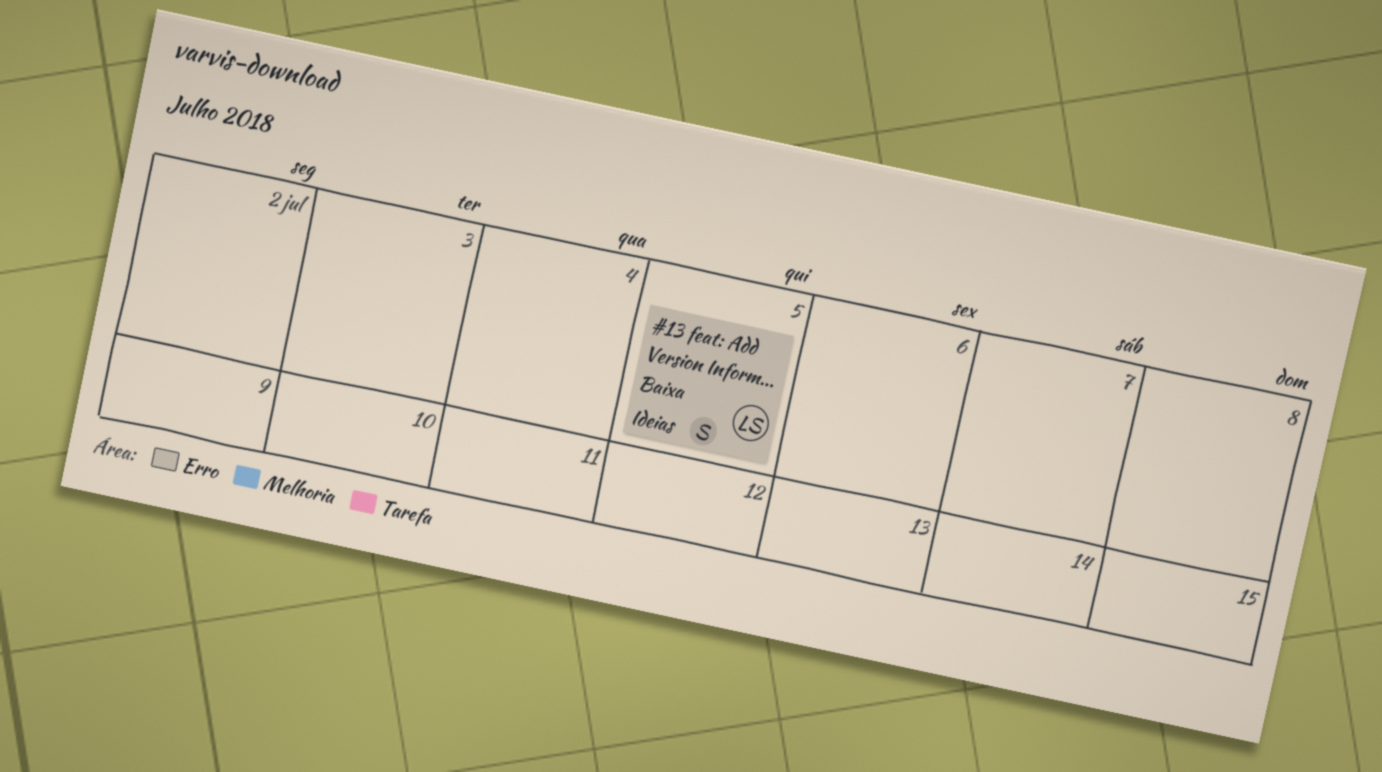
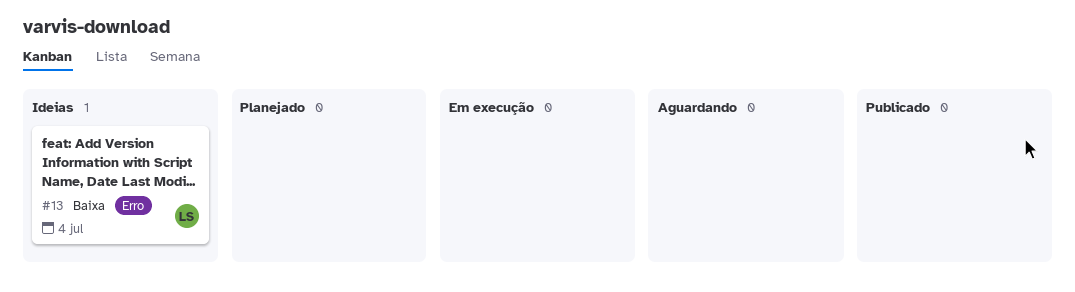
#13, due: Jul 5 -> Jul 4

